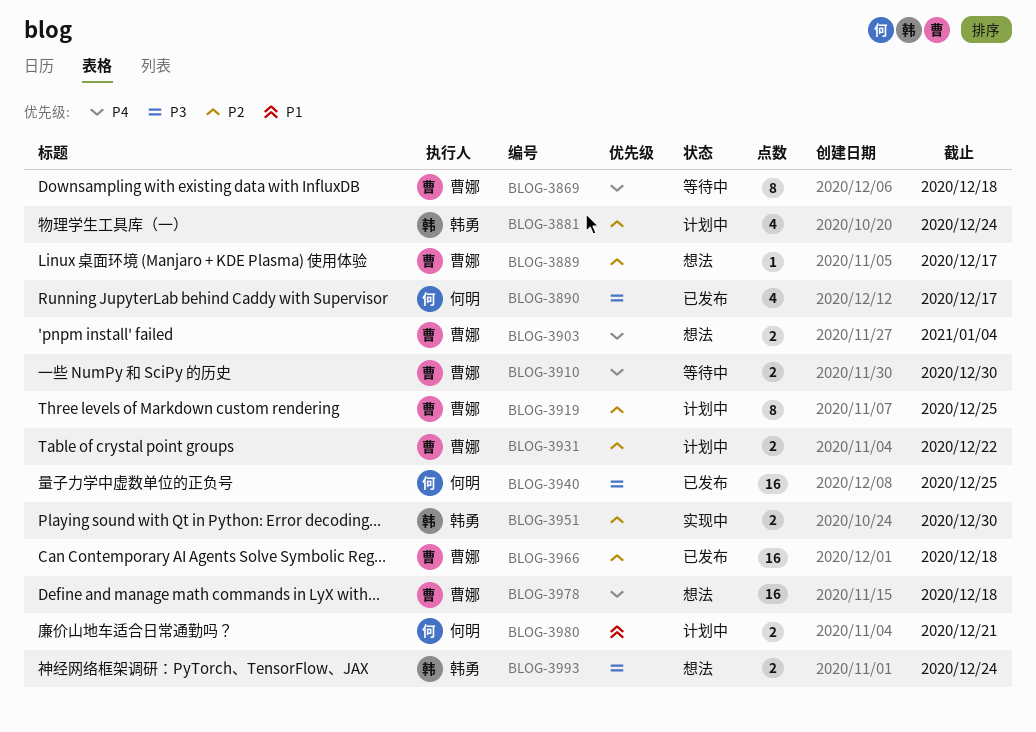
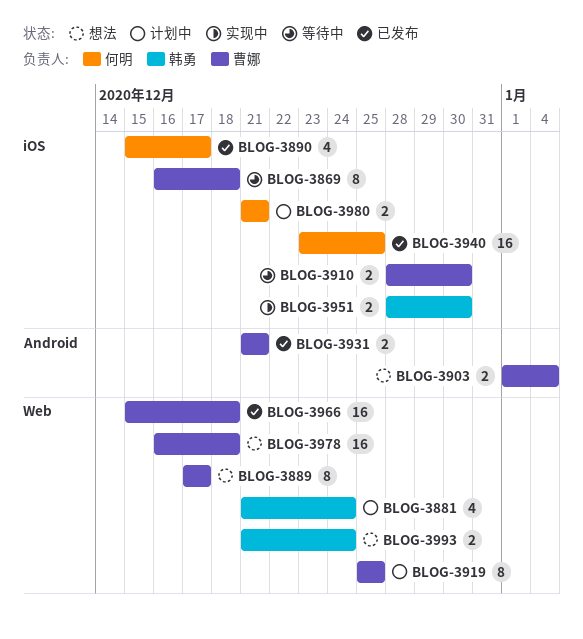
BLOG-3889, estimate: 1 -> 8
BLOG-3931, status: 计划中 -> 已发布
BLOG-3931, due: Dec 22 -> Dec 21

